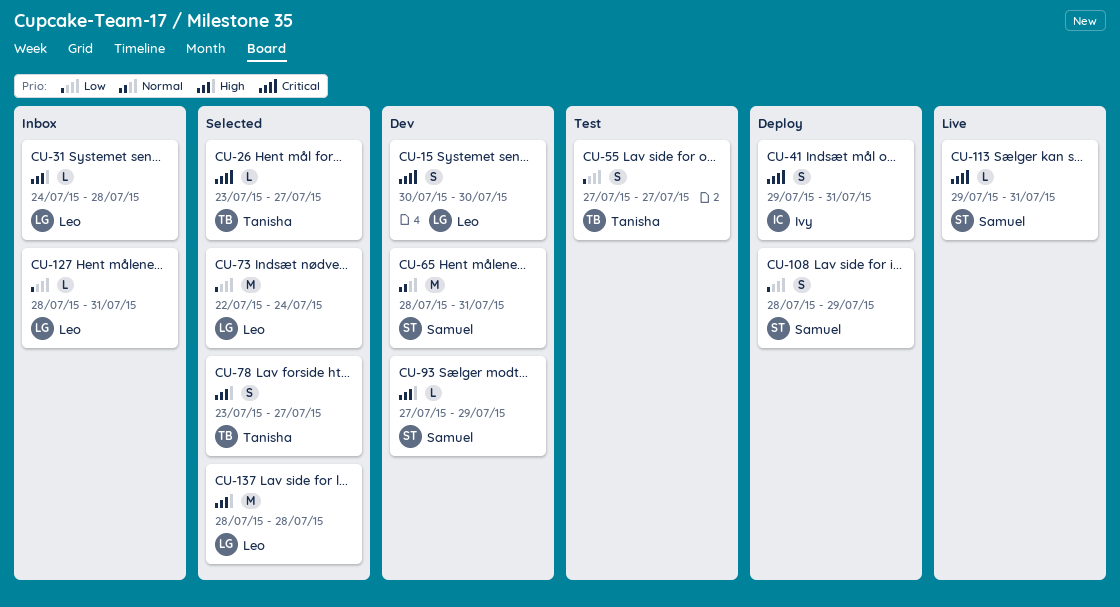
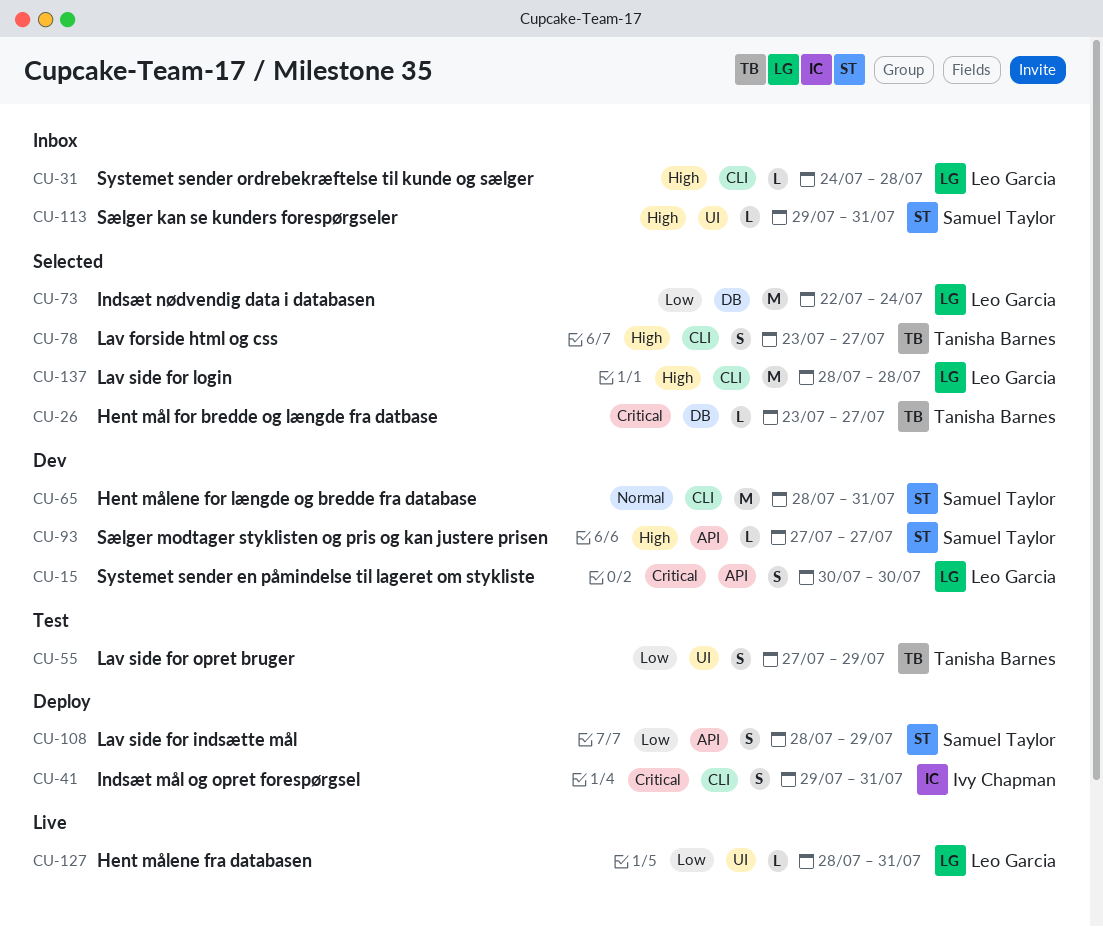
CU-55, due: Jul 27 -> Jul 29
CU-93, due: Jul 29 -> Jul 27
CU-113, status: Live -> Inbox
CU-113, priority: Critical -> High
CU-127, status: Inbox -> Live

